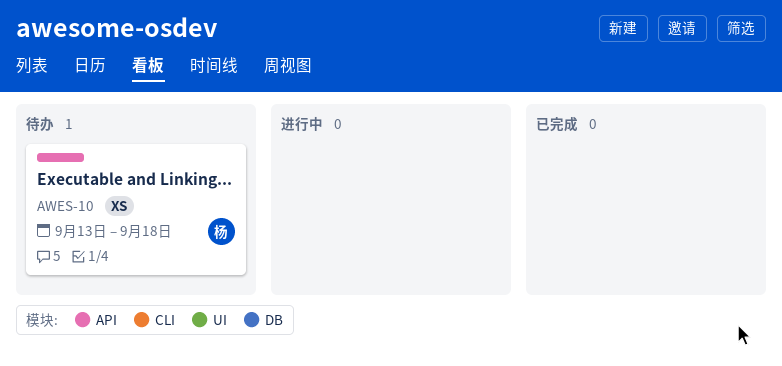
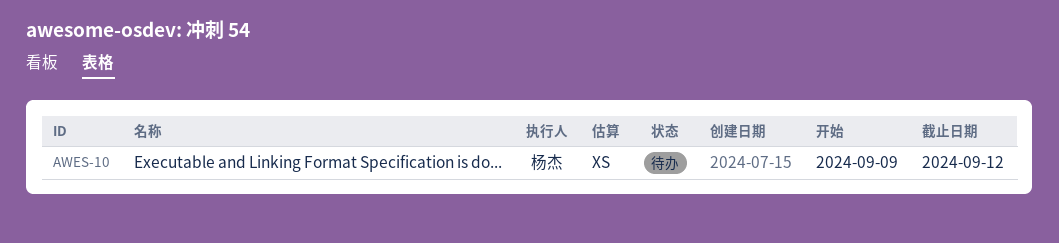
AWES-10, start: Sep 13 -> Sep 9
AWES-10, due: Sep 18 -> Sep 12

